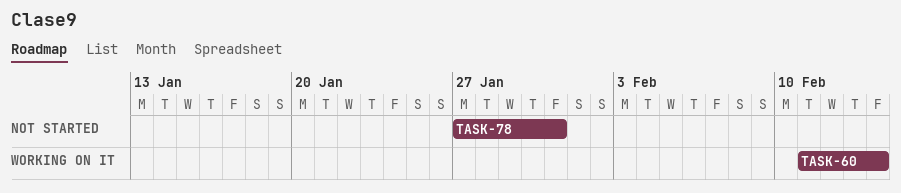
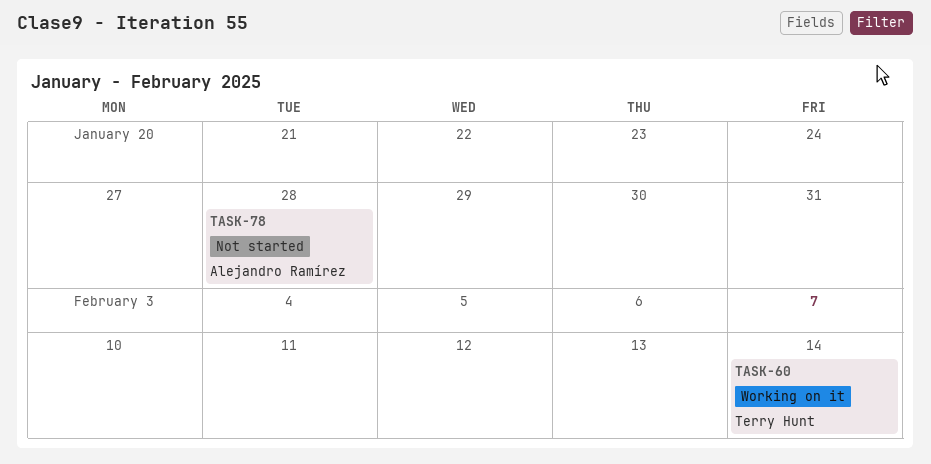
TASK-78, due: Jan 31 -> Jan 28

